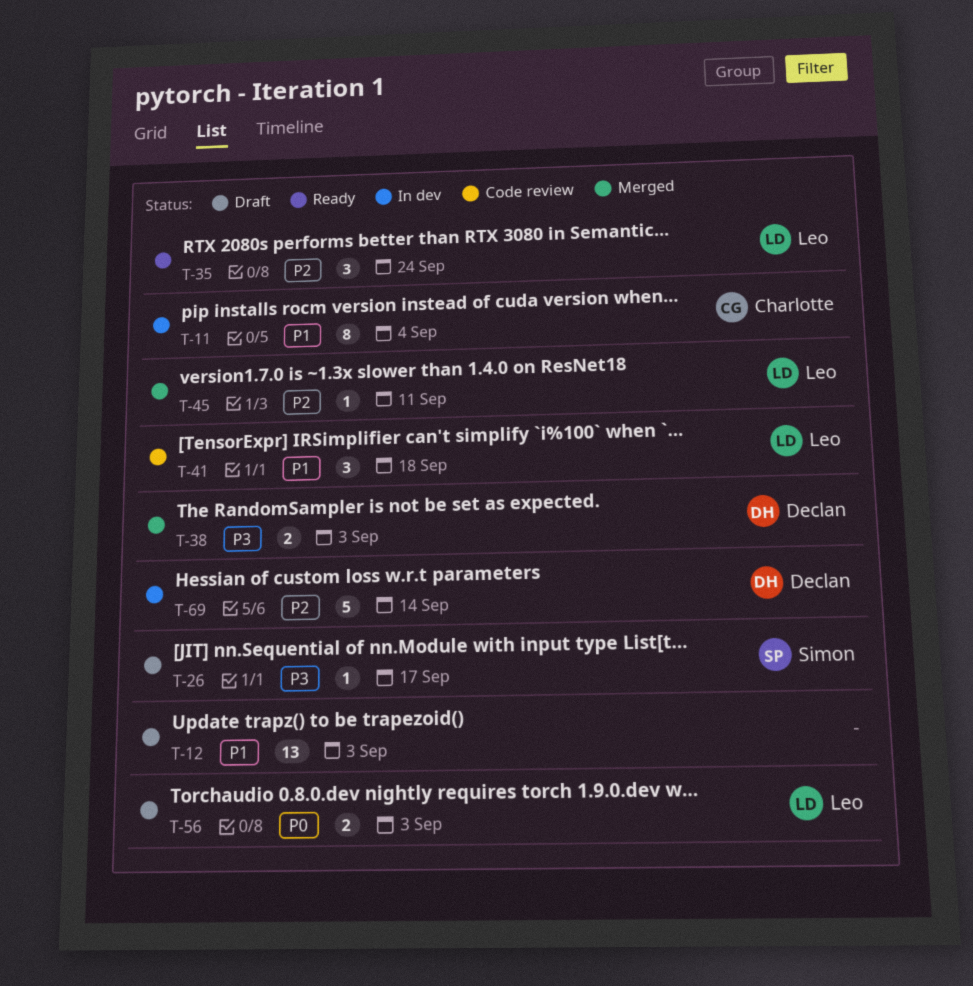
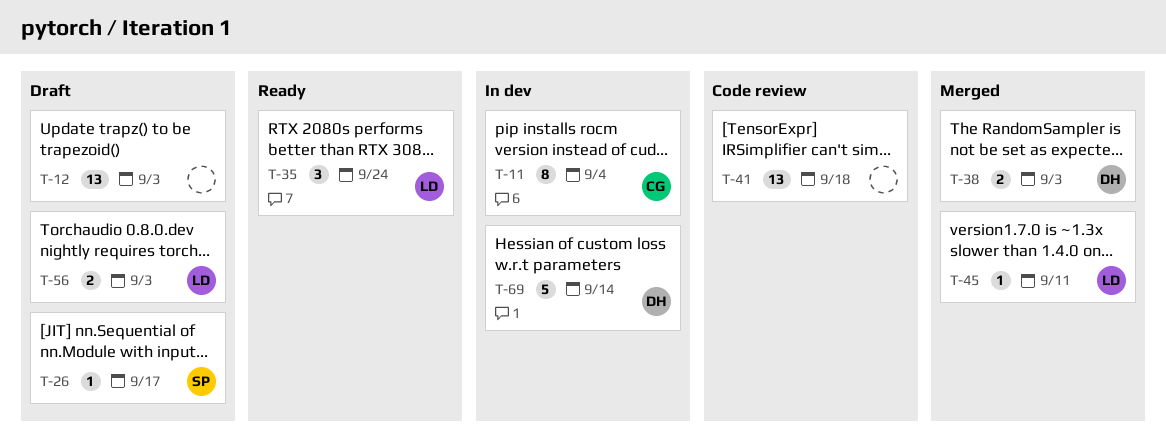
T-41, owner: Leo -> none
T-41, estimate: 3 -> 13

